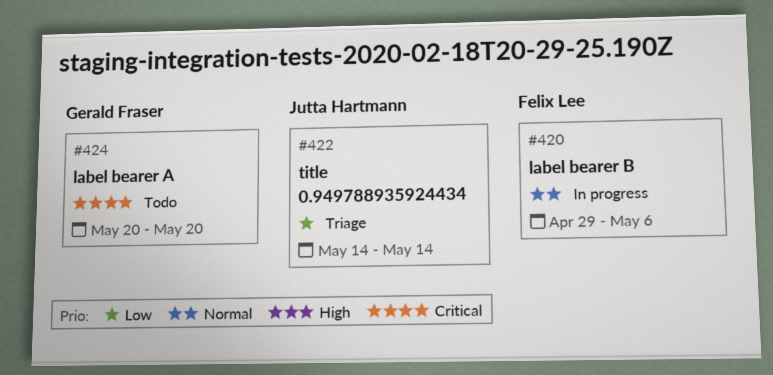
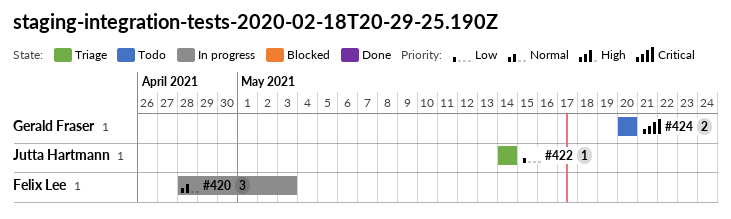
#420, start: Apr 29 -> Apr 28
#420, due: May 6 -> May 3

